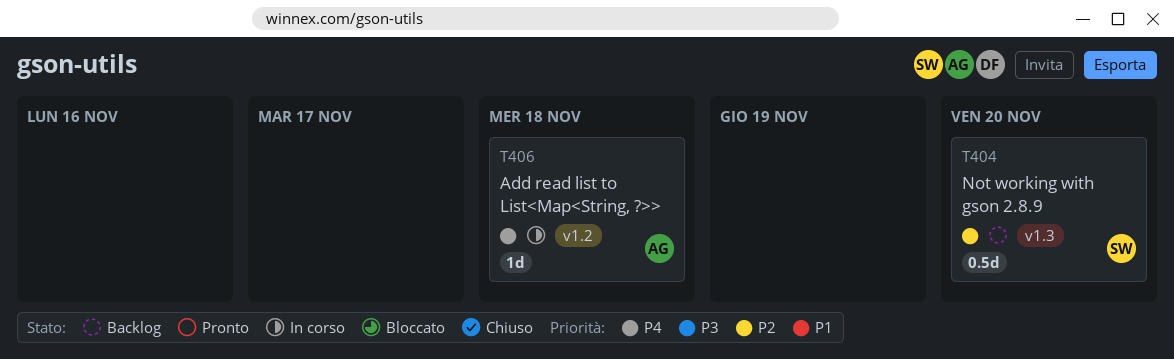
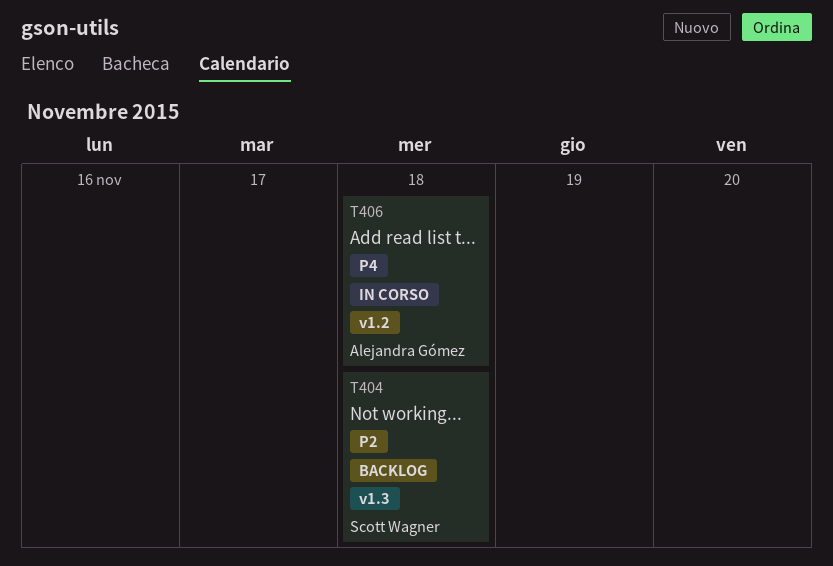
T404, due: Nov 20 -> Nov 18

